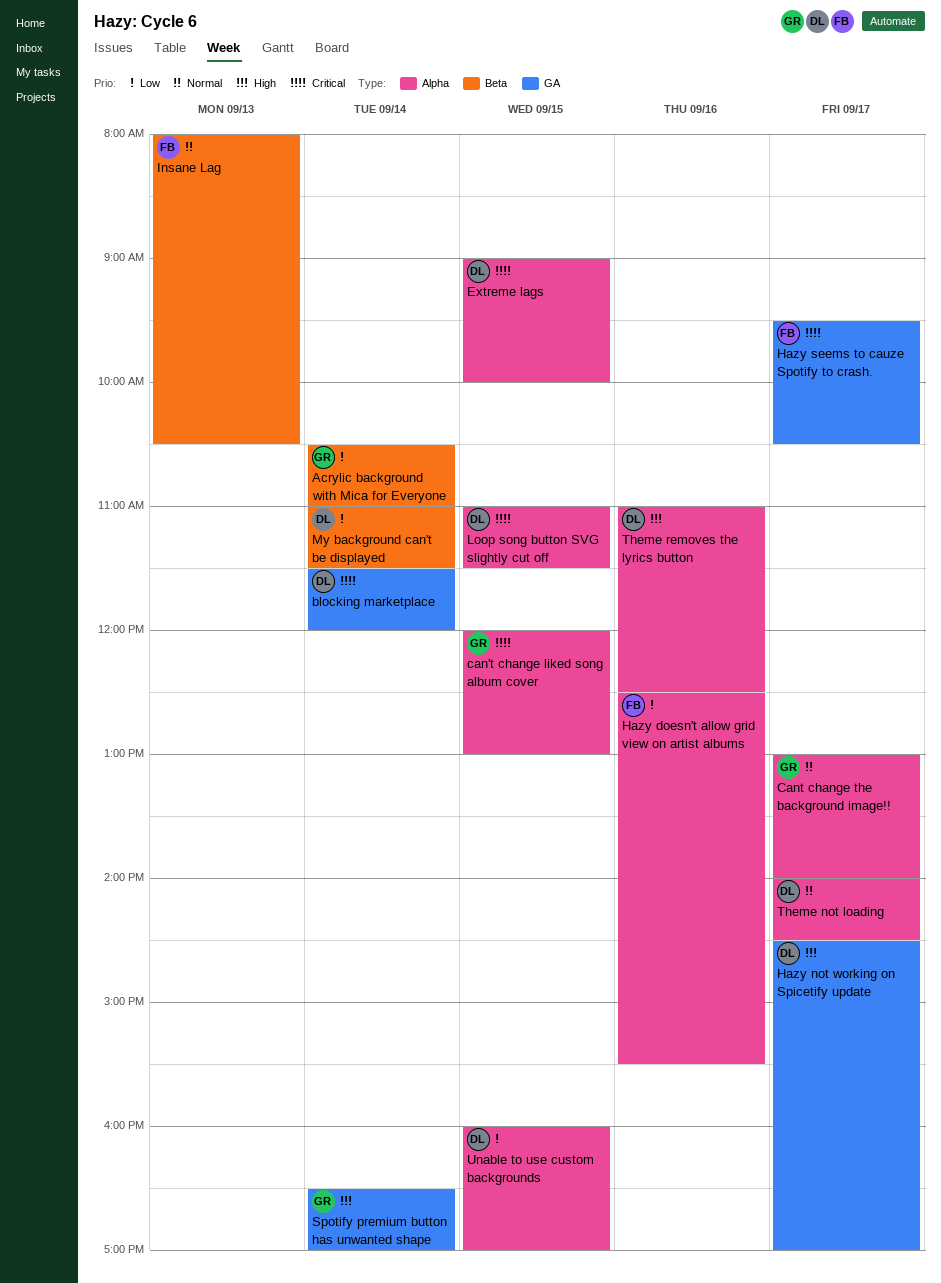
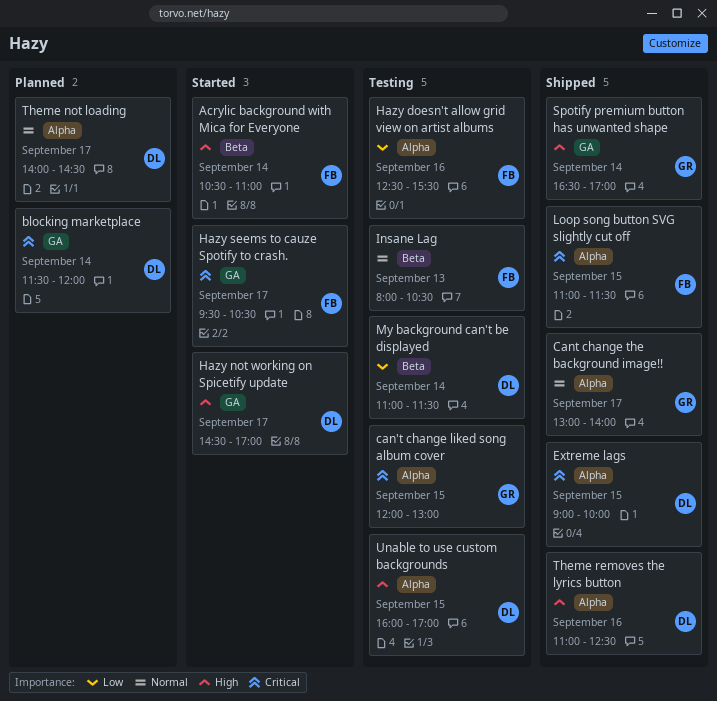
Acrylic background with Mica for Everyone, owner: GR -> FB
Acrylic background with Mica for Everyone, priority: Low -> High
Loop song button SVG slightly cut off, owner: DL -> FB
Unable to use custom backgrounds, priority: Low -> High

